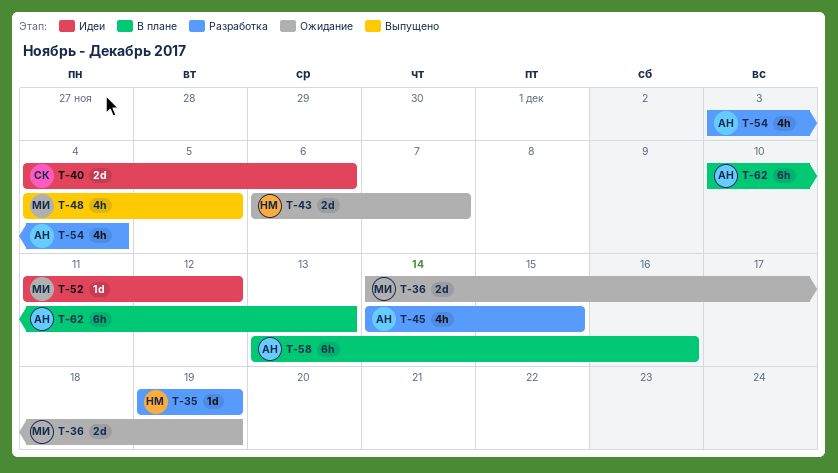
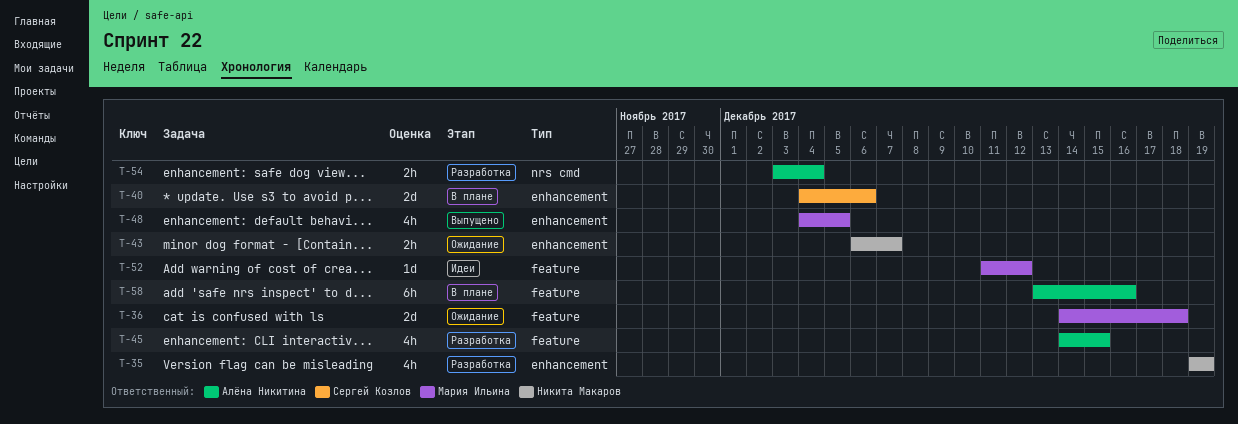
T-35, estimate: 1d -> 4h
T-36, due: Dec 19 -> Dec 18
T-40, status: Идеи -> В плане
T-43, estimate: 2d -> 2h
T-54, estimate: 4h -> 2h
T-62: present -> none

